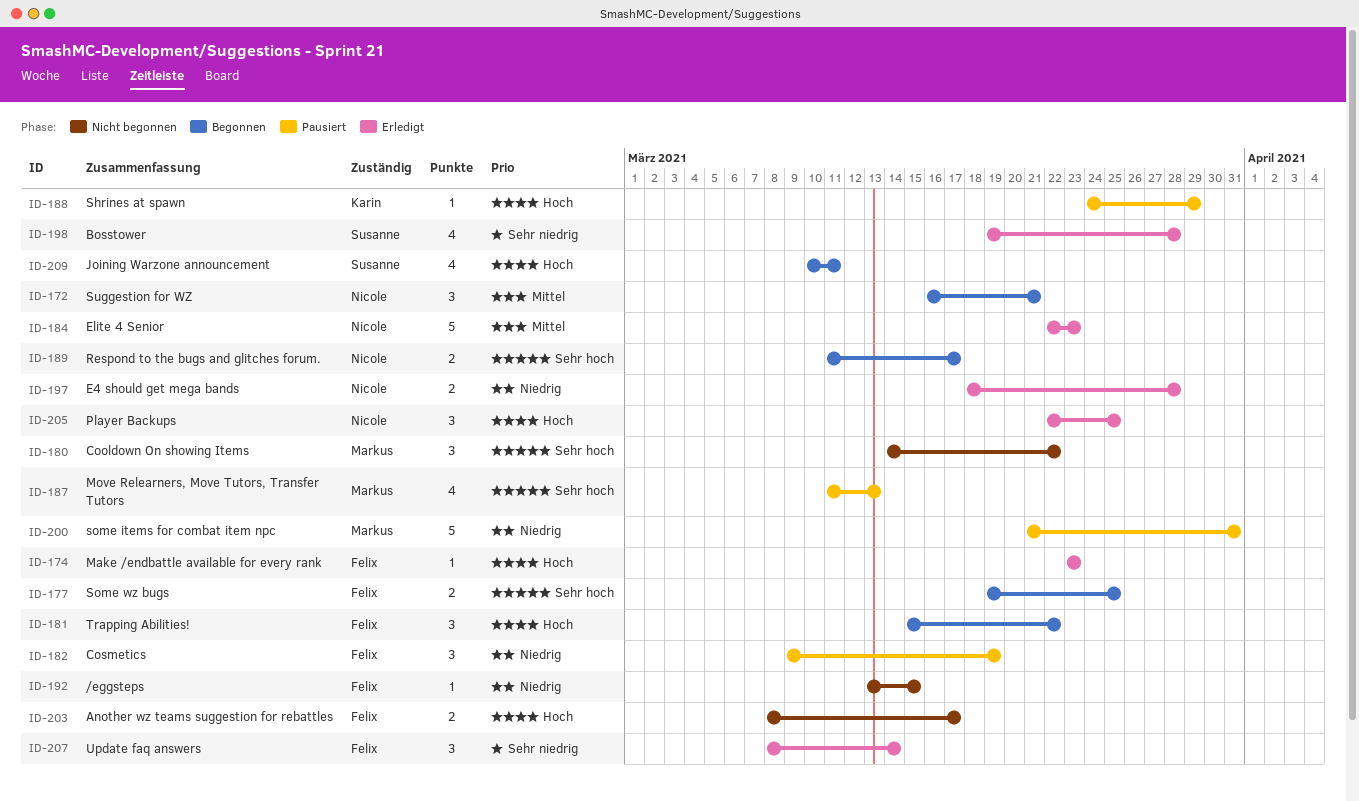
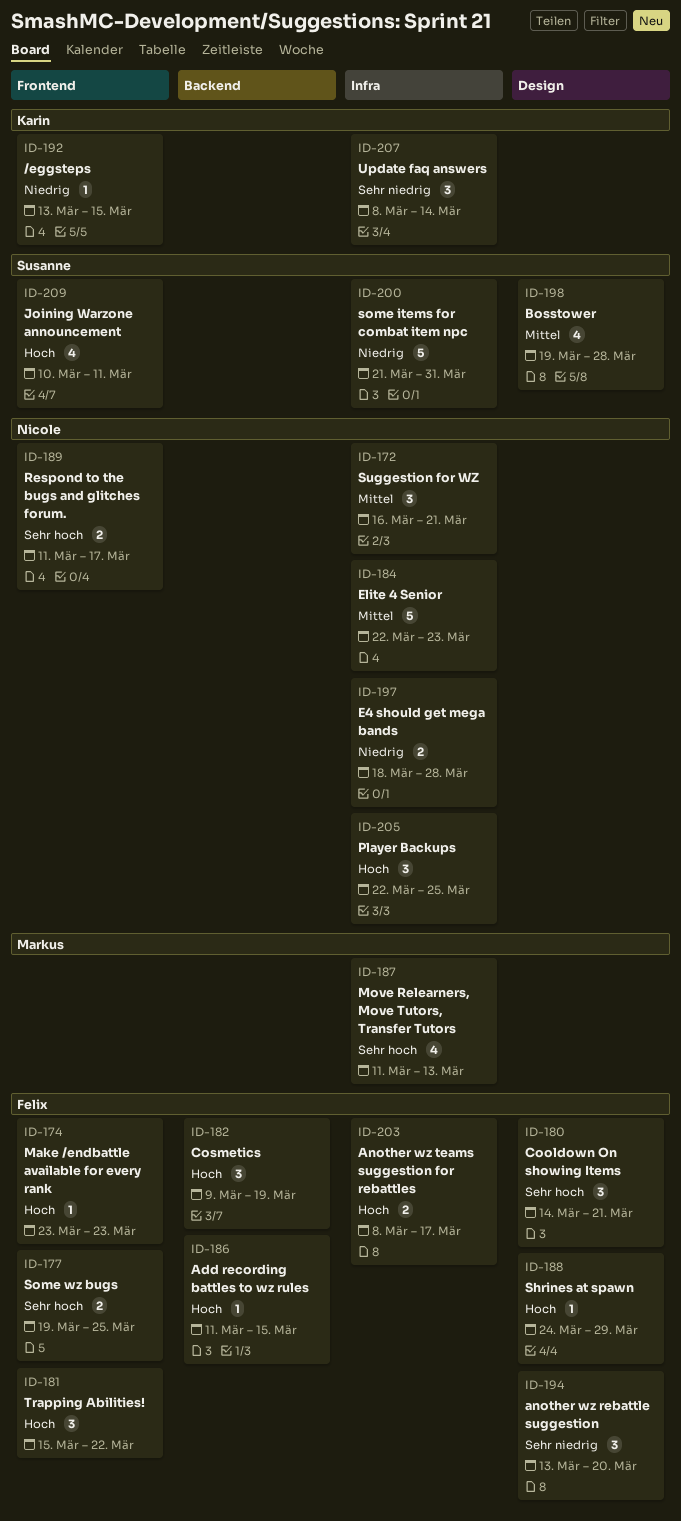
ID-180, owner: Markus -> Felix
ID-180, due: Mar 22 -> Mar 21
ID-182, priority: Niedrig -> Hoch
ID-186: none -> present
ID-188, owner: Karin -> Felix
ID-192, owner: Felix -> Karin
ID-194: none -> present
ID-198, priority: Sehr niedrig -> Mittel
ID-200, owner: Markus -> Susanne
ID-207, owner: Felix -> Karin

